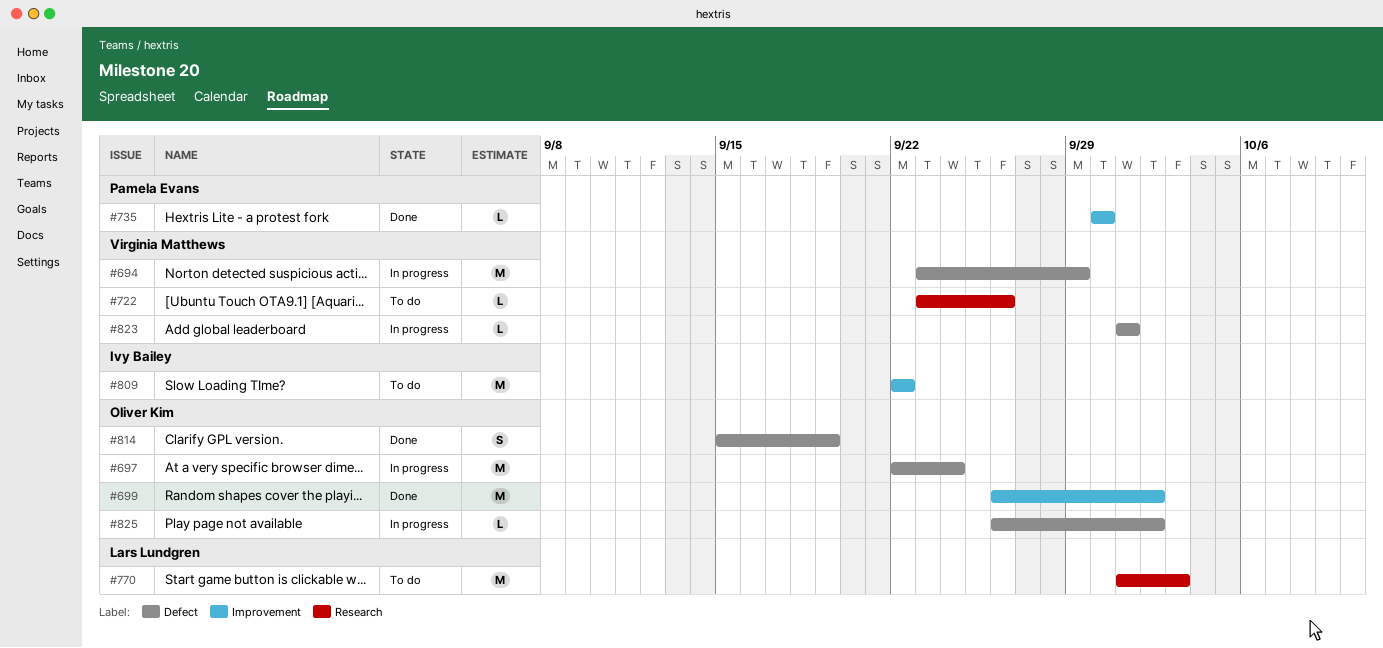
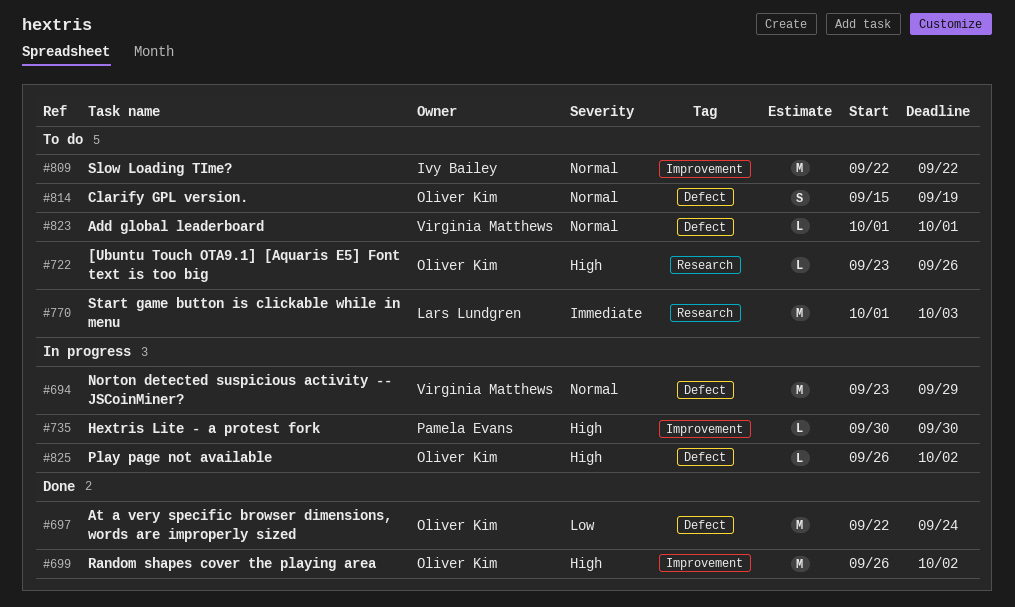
#697, status: In progress -> Done
#722, owner: Virginia Matthews -> Oliver Kim
#735, status: Done -> In progress
#814, status: Done -> To do
#823, status: In progress -> To do

